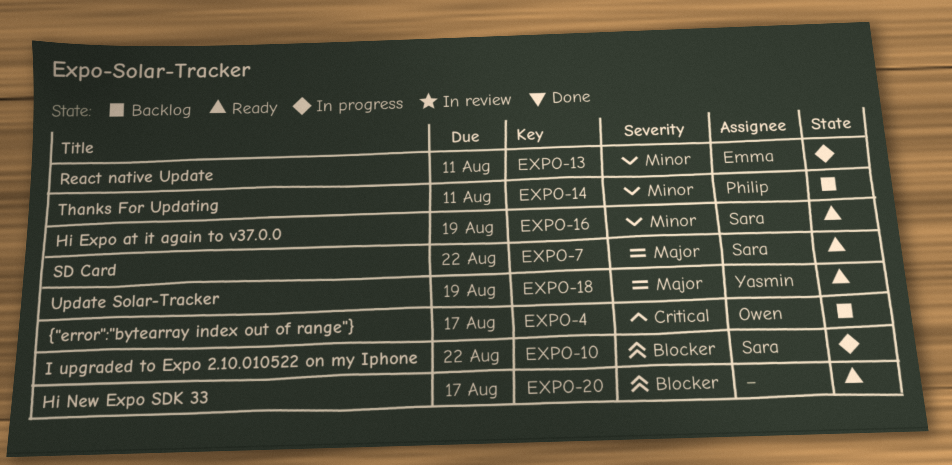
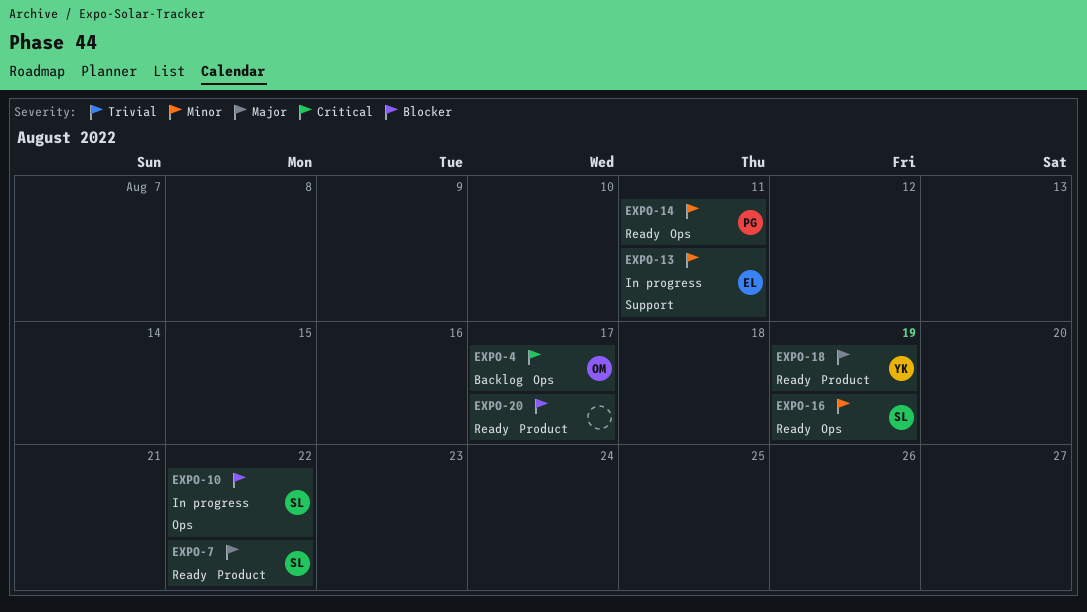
EXPO-14, status: Backlog -> Ready

